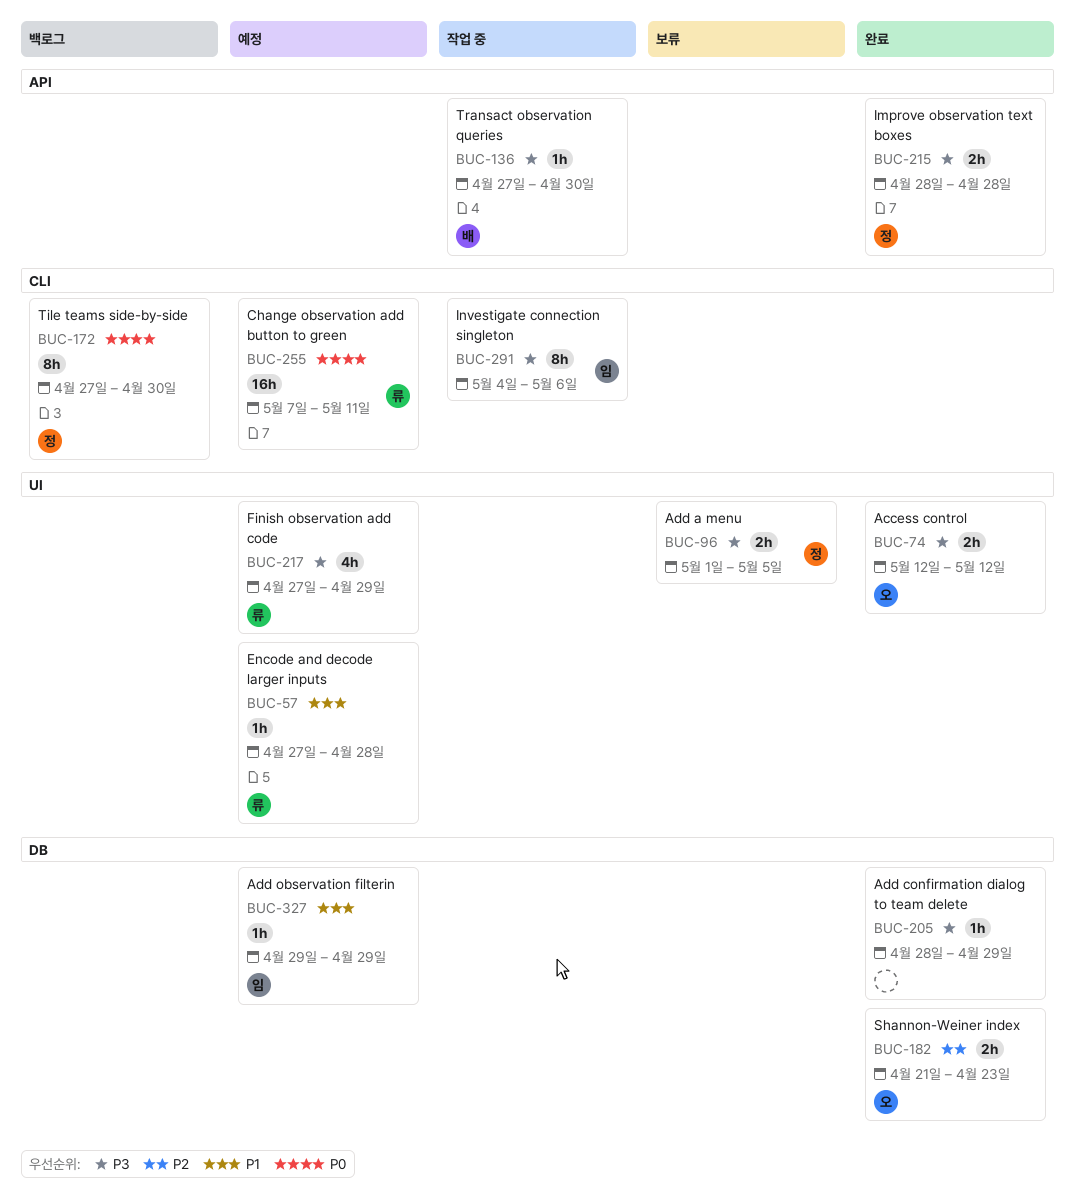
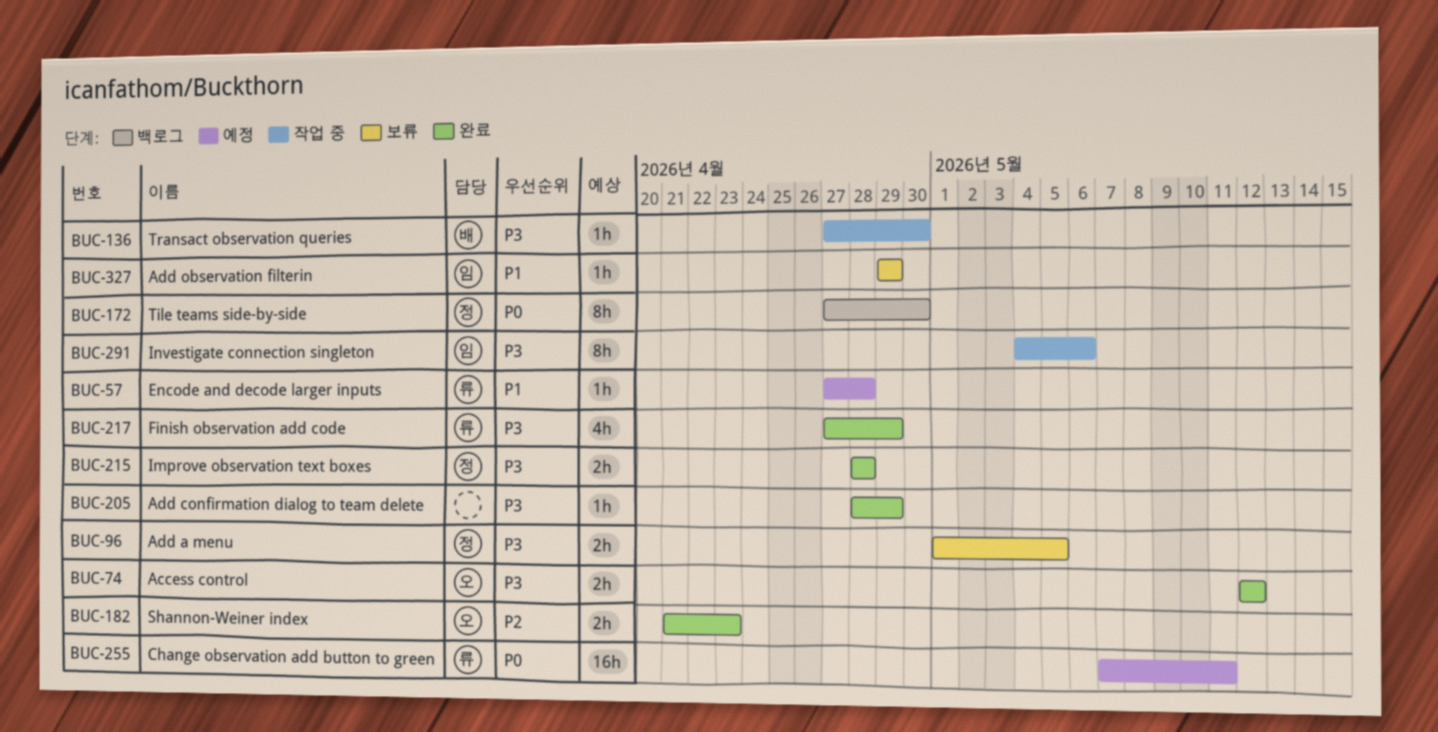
BUC-217, status: 예정 -> 완료
BUC-327, status: 예정 -> 보류

